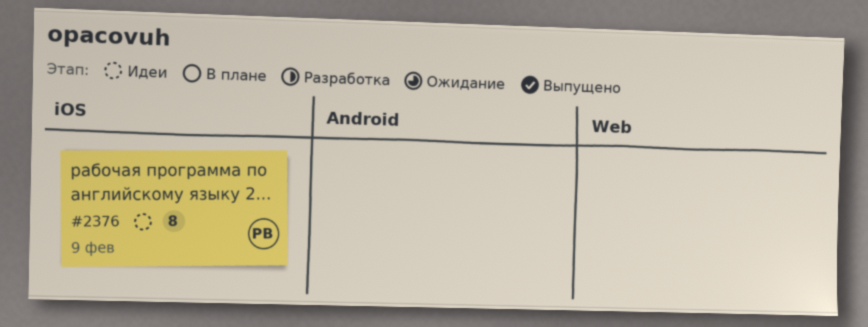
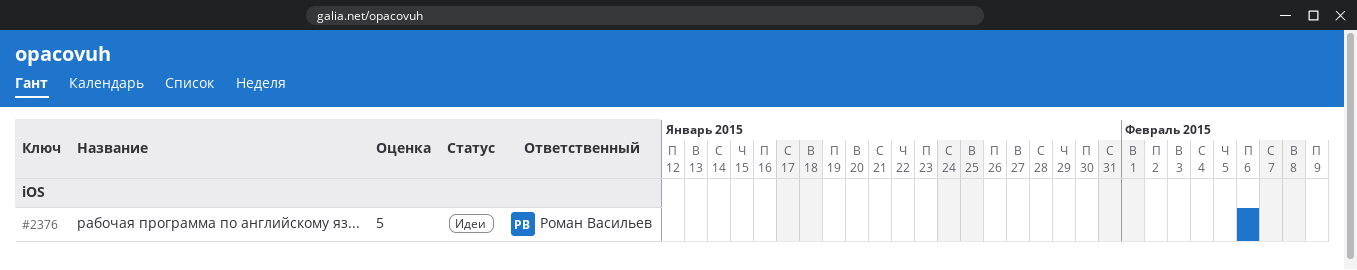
#2376, estimate: 8 -> 5
#2376, due: Feb 9 -> Feb 6

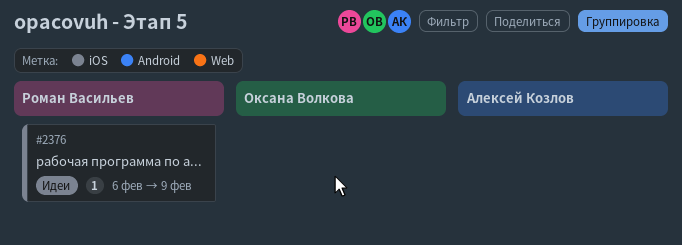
#2376, estimate: 5 -> 1
#2376, due: Feb 6 -> Feb 9

